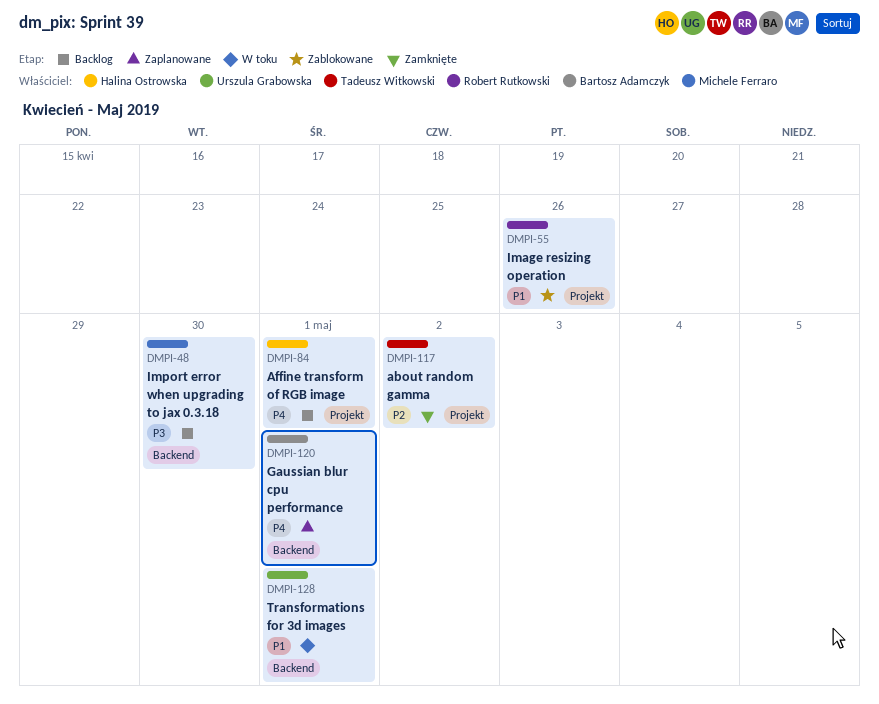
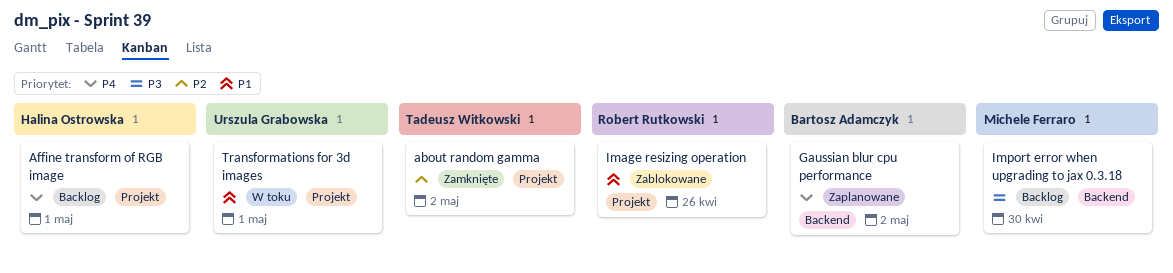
Gaussian blur cpu performance, due: May 1 -> May 2
Transformations for 3d images, label: Backend -> Projekt

